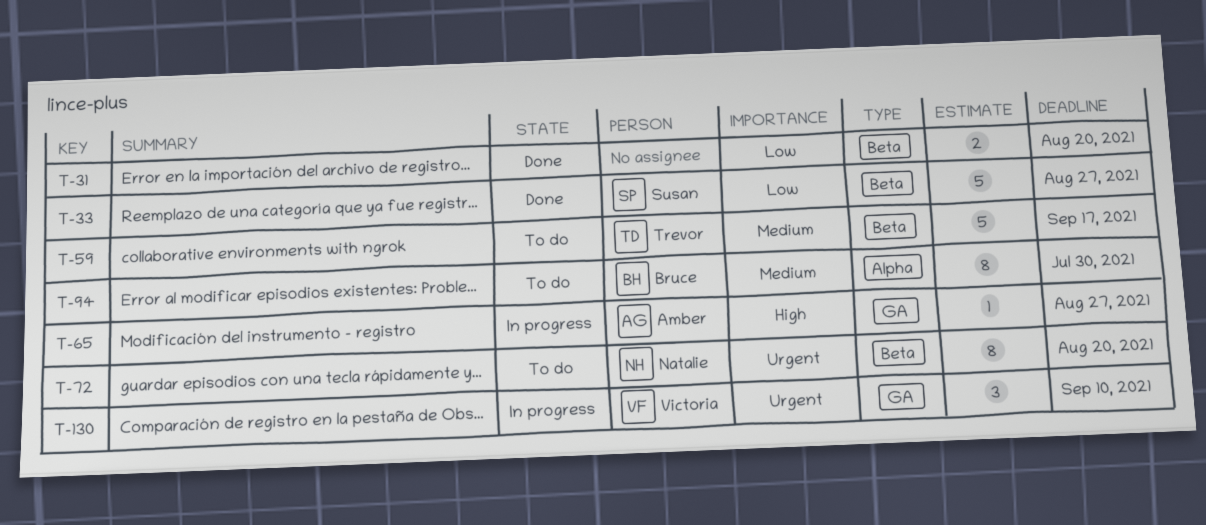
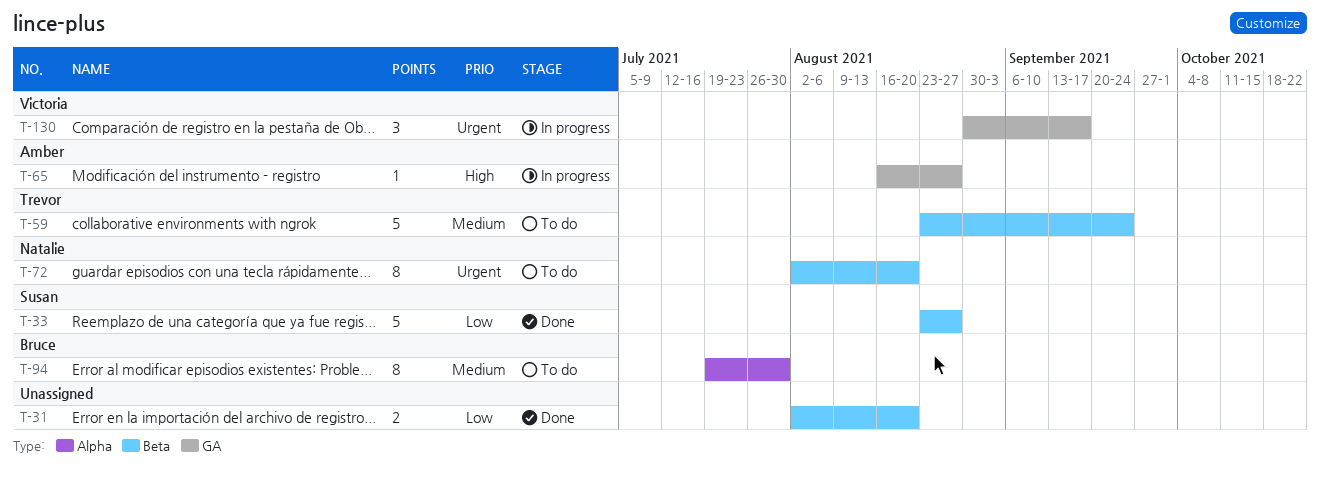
T-59, due: Sep 17 -> Sep 24
T-130, due: Sep 10 -> Sep 17

